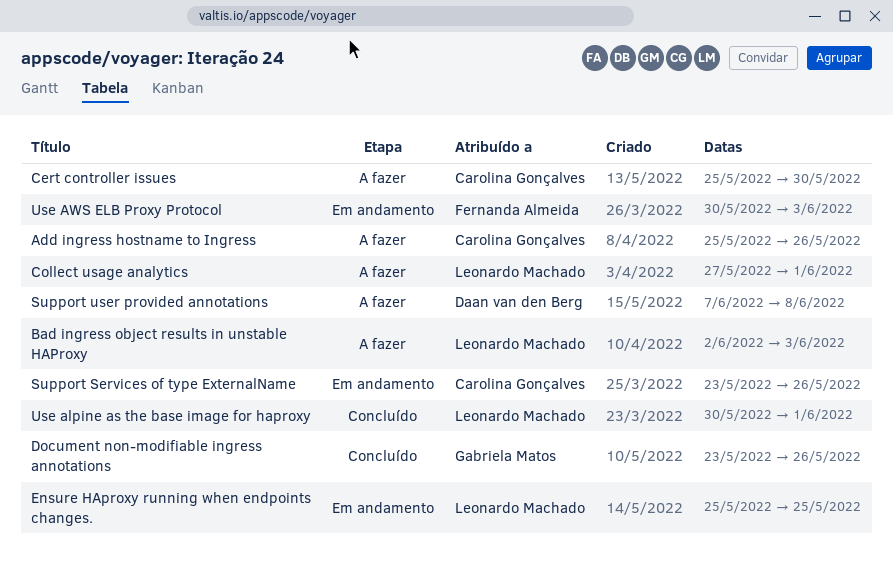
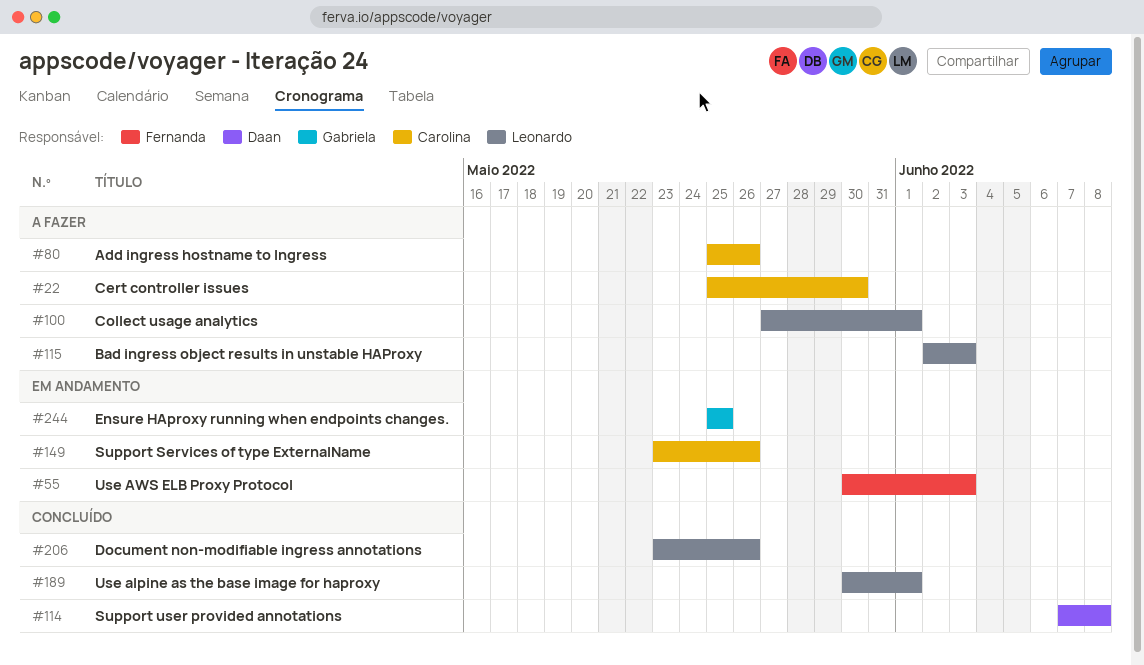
Document non-modifiable ingress annotations, owner: Gabriela Matos -> Leonardo Machado
Ensure HAproxy running when endpoints changes., owner: Leonardo Machado -> Gabriela Matos
Support user provided annotations, status: A fazer -> Concluído

